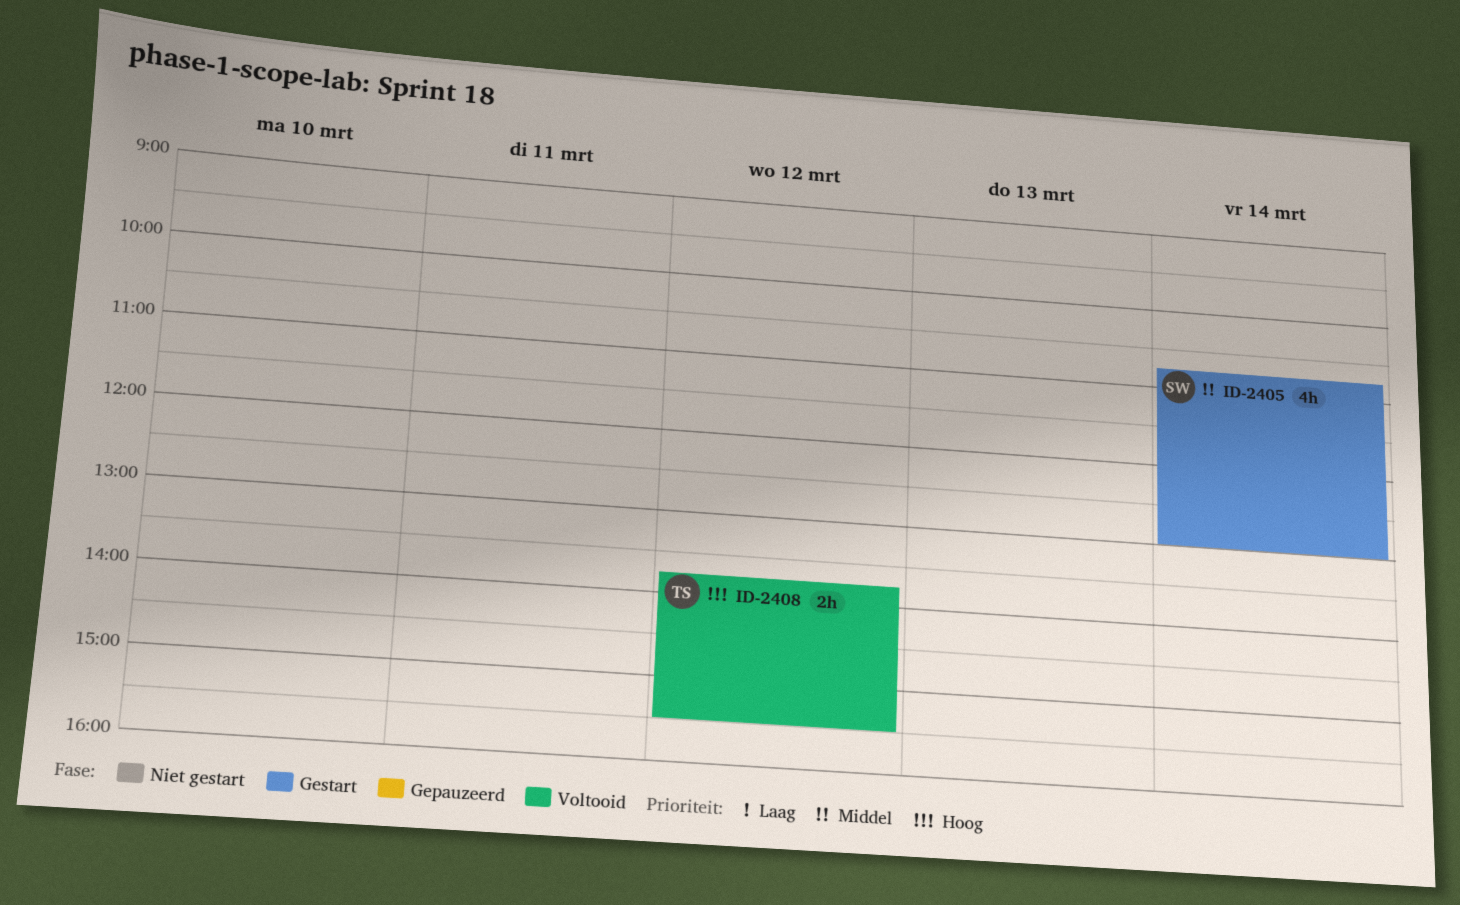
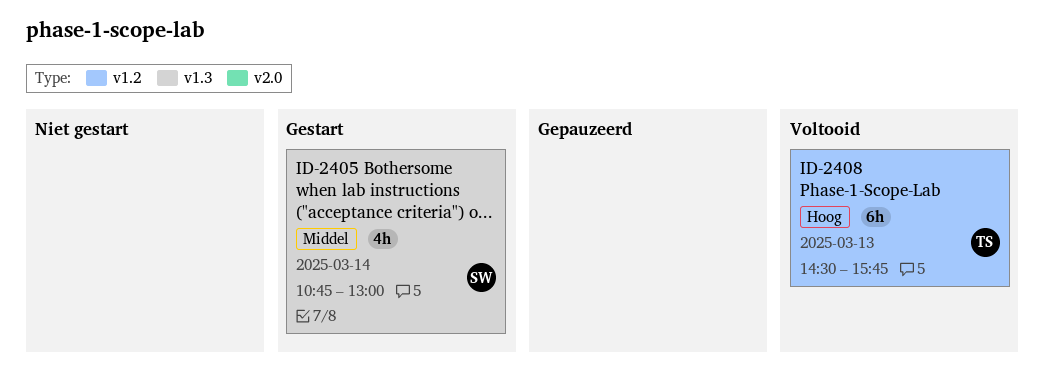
ID-2408, estimate: 2h -> 6h
ID-2408, day: Mar 12 -> Mar 13
ID-2408, begins: 13:45 -> 14:30
ID-2408, ends: 15:30 -> 15:45

